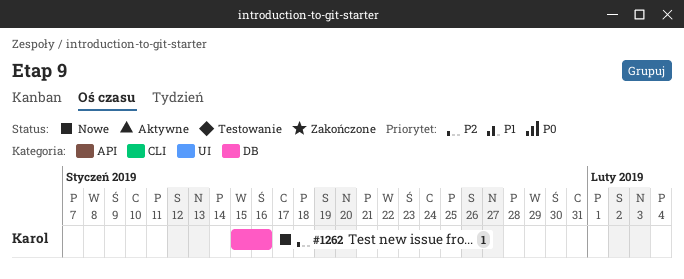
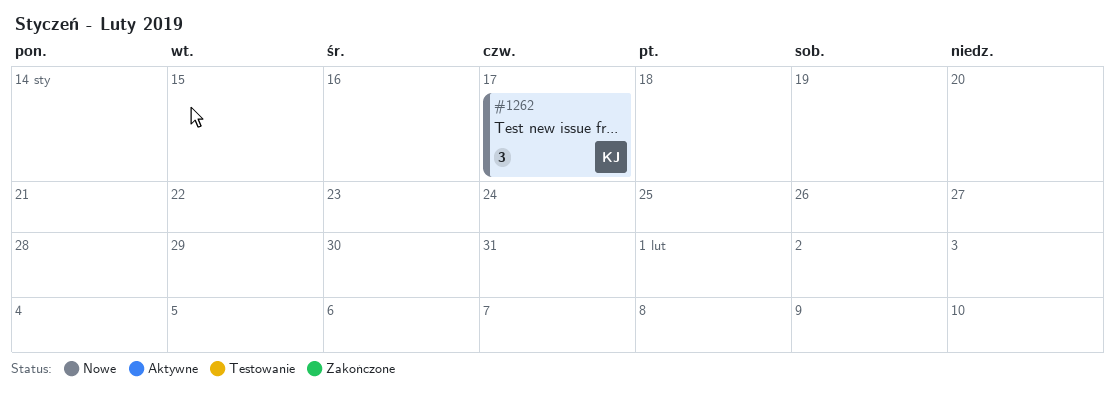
#1262, estimate: 1 -> 3
#1262, due: Jan 16 -> Jan 17

